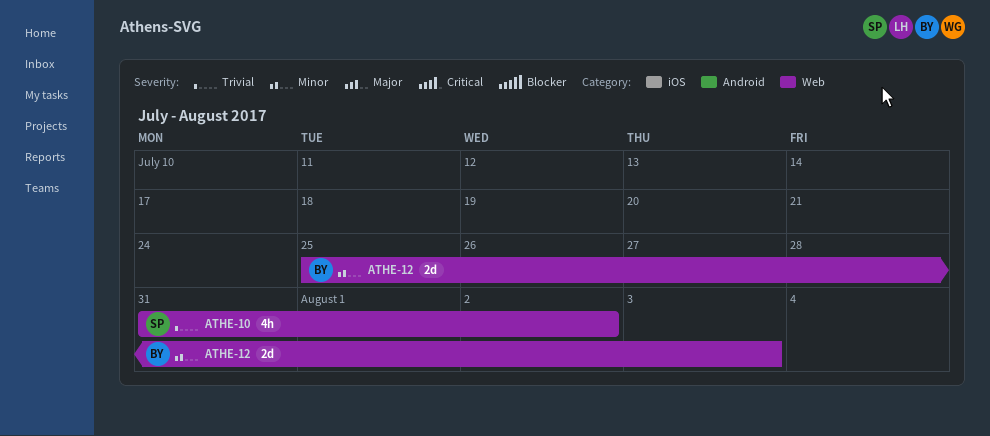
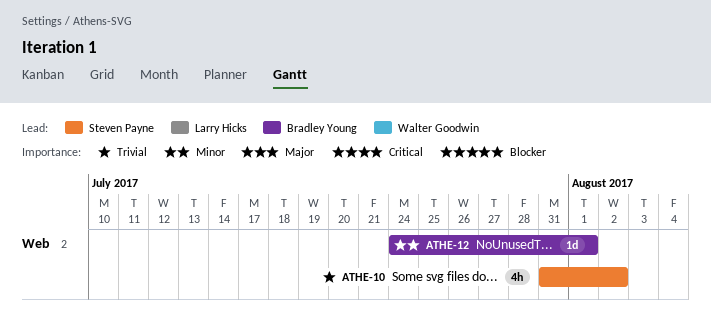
ATHE-12, estimate: 2d -> 1d
ATHE-12, start: Jul 25 -> Jul 24
ATHE-12, due: Aug 3 -> Aug 1

